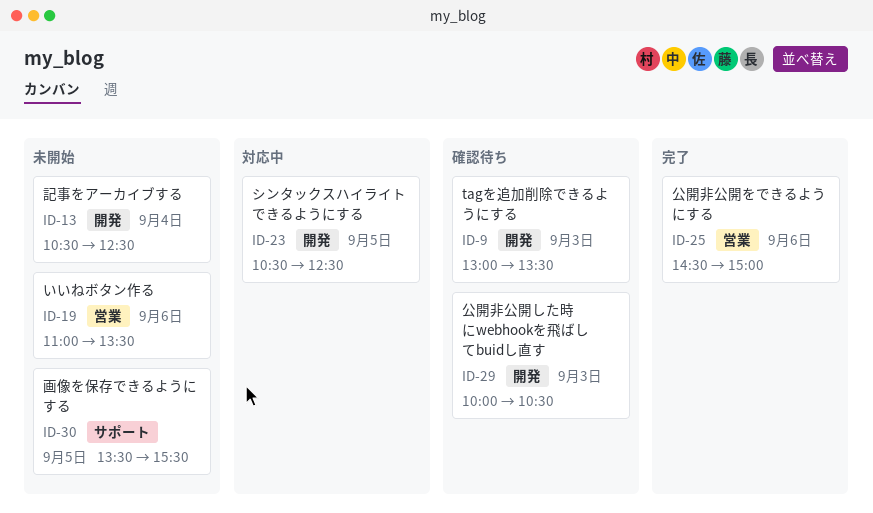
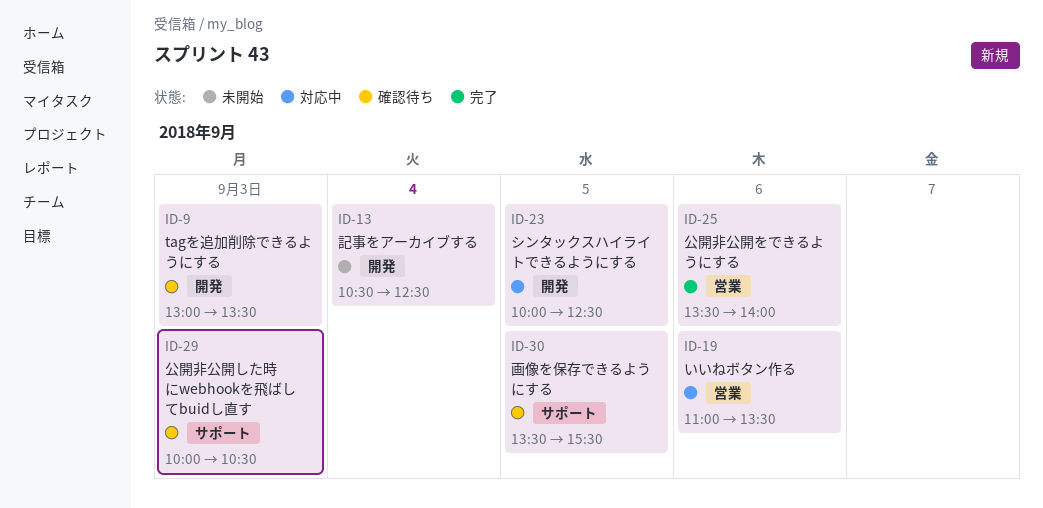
ID-19, status: 未開始 -> 対応中
ID-23, begins: 10:30 -> 10:00
ID-25, begins: 14:30 -> 13:30
ID-25, ends: 15:00 -> 14:00
ID-29, label: 開発 -> サポート
ID-30, status: 未開始 -> 確認待ち

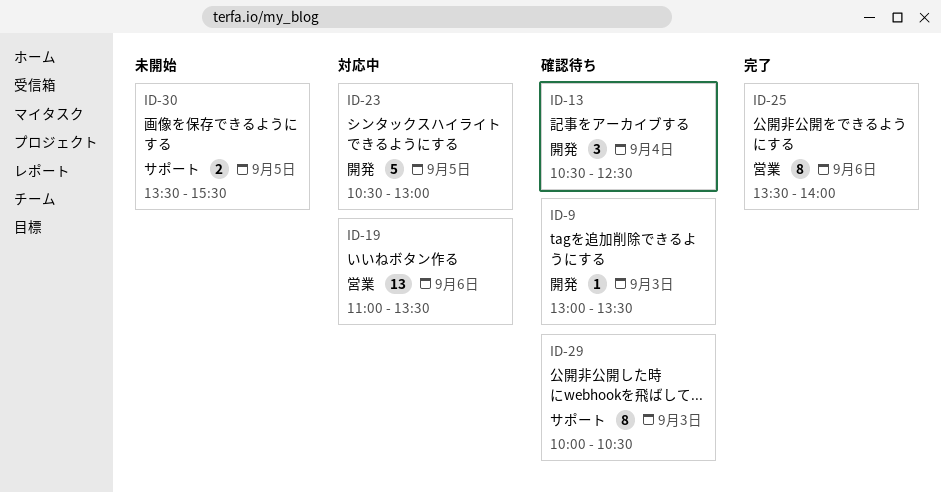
ID-13, status: 未開始 -> 確認待ち
ID-23, begins: 10:00 -> 10:30
ID-23, ends: 12:30 -> 13:00
ID-30, status: 確認待ち -> 未開始

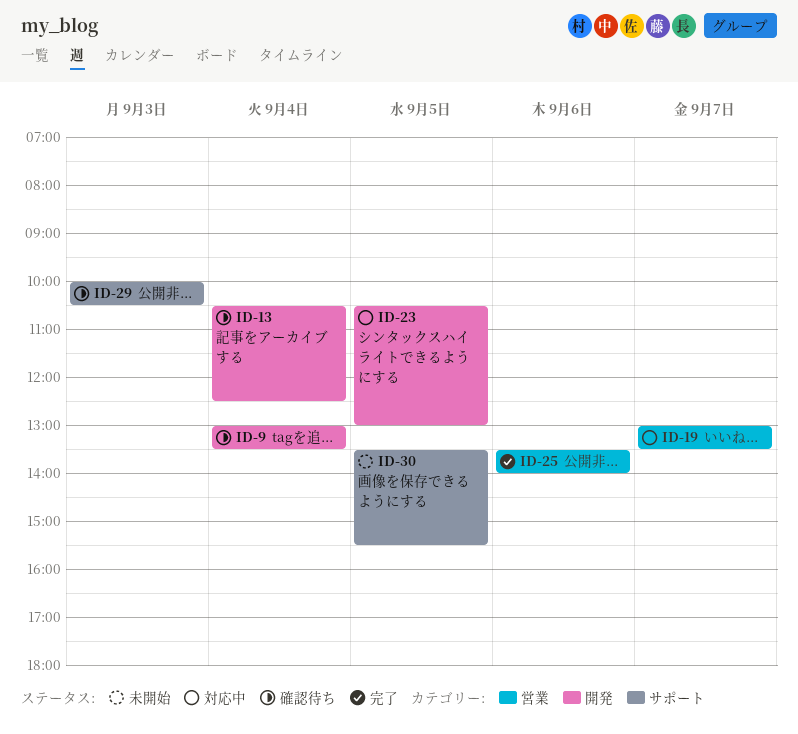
ID-9, day: Sep 3 -> Sep 4
ID-19, day: Sep 6 -> Sep 7
ID-19, begins: 11:00 -> 13:00

